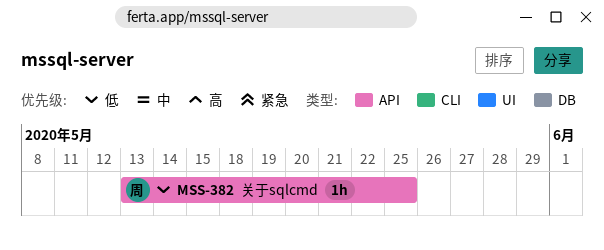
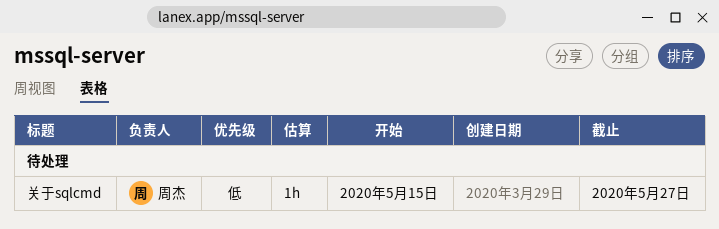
关于sqlcmd, start: May 13 -> May 15
关于sqlcmd, due: May 25 -> May 27

